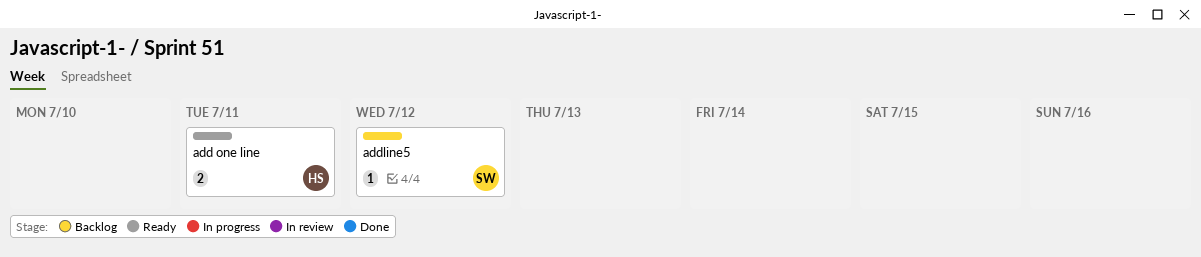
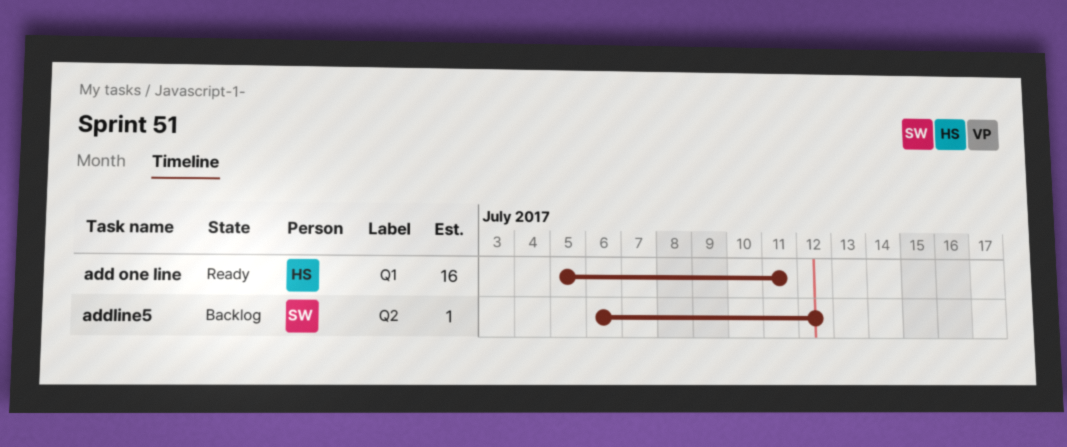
add one line, estimate: 2 -> 16

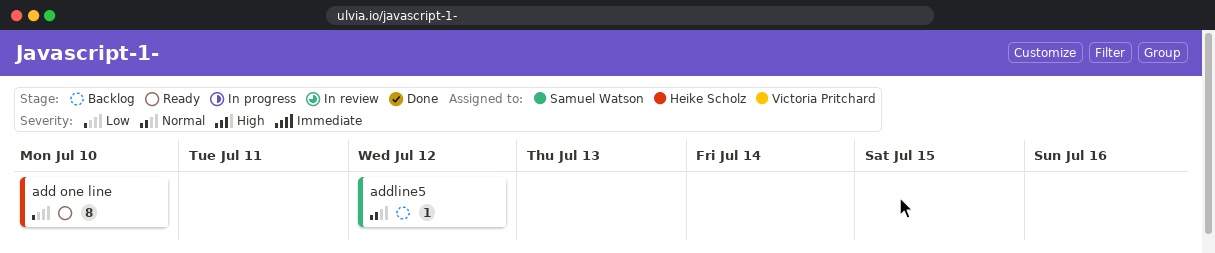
add one line, estimate: 16 -> 8
add one line, due: Jul 11 -> Jul 10

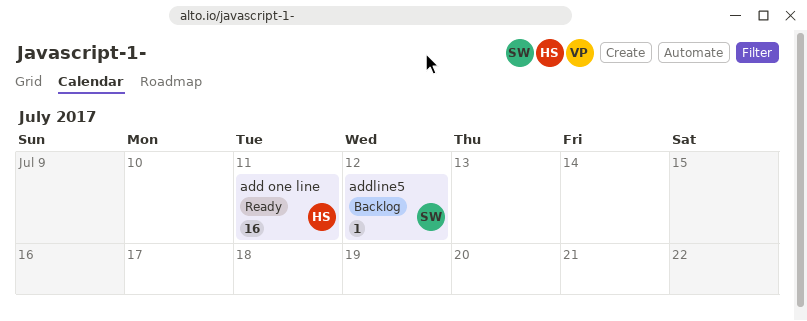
add one line, estimate: 8 -> 16
add one line, due: Jul 10 -> Jul 11

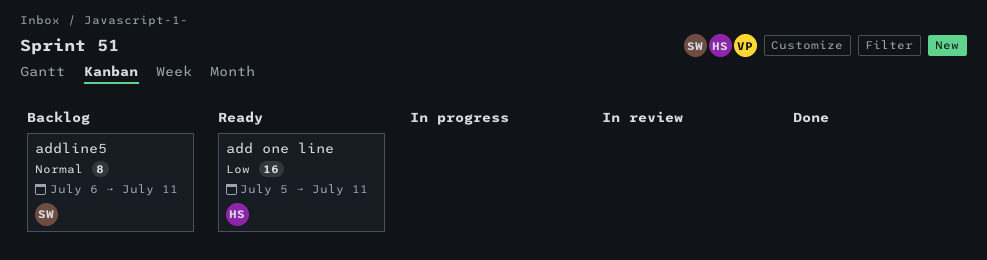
addline5, estimate: 1 -> 8
addline5, due: Jul 12 -> Jul 11

